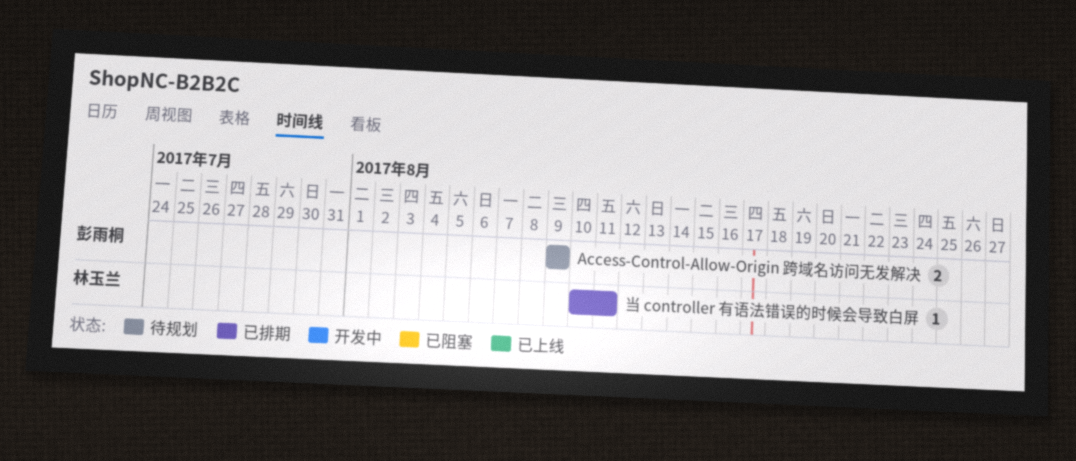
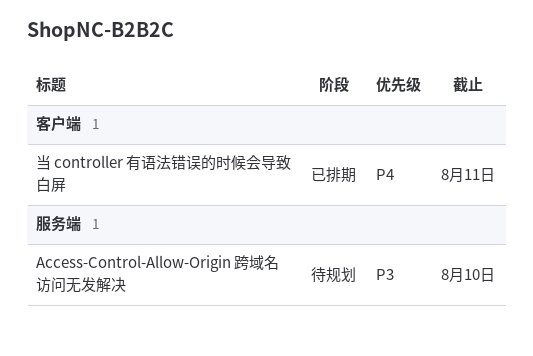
Access-Control-Allow-Origin 跨域名访问无发解决, due: Aug 9 -> Aug 10

